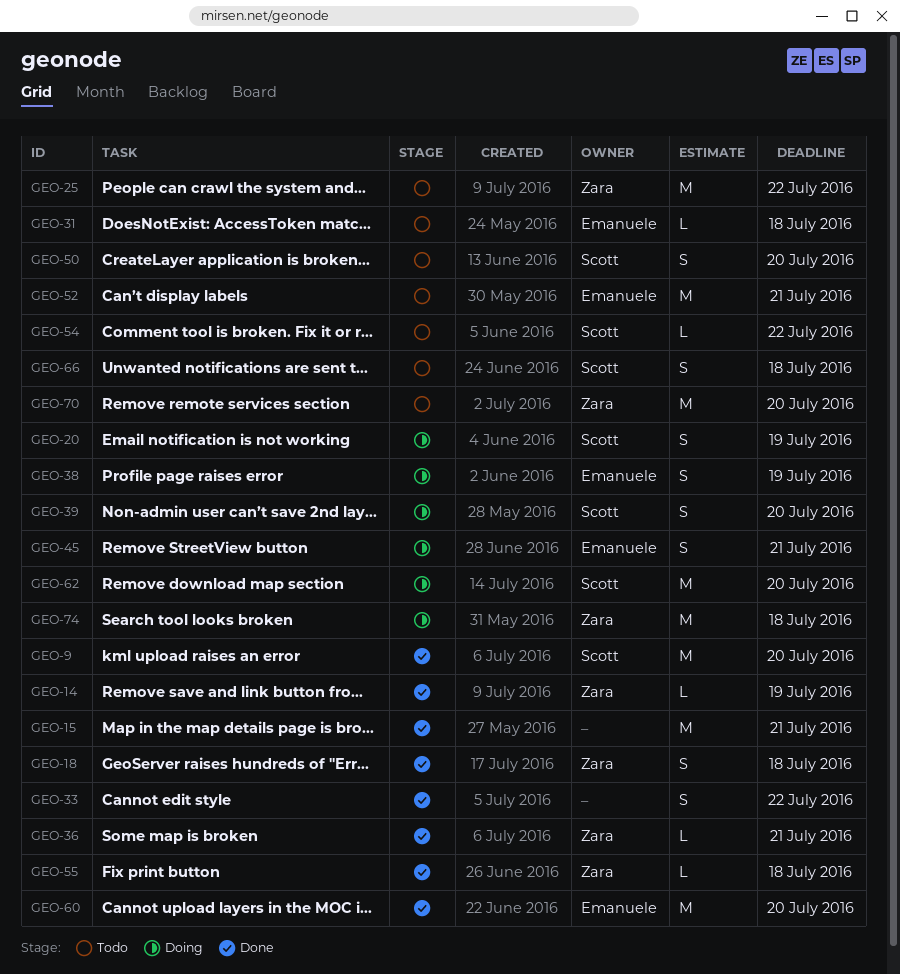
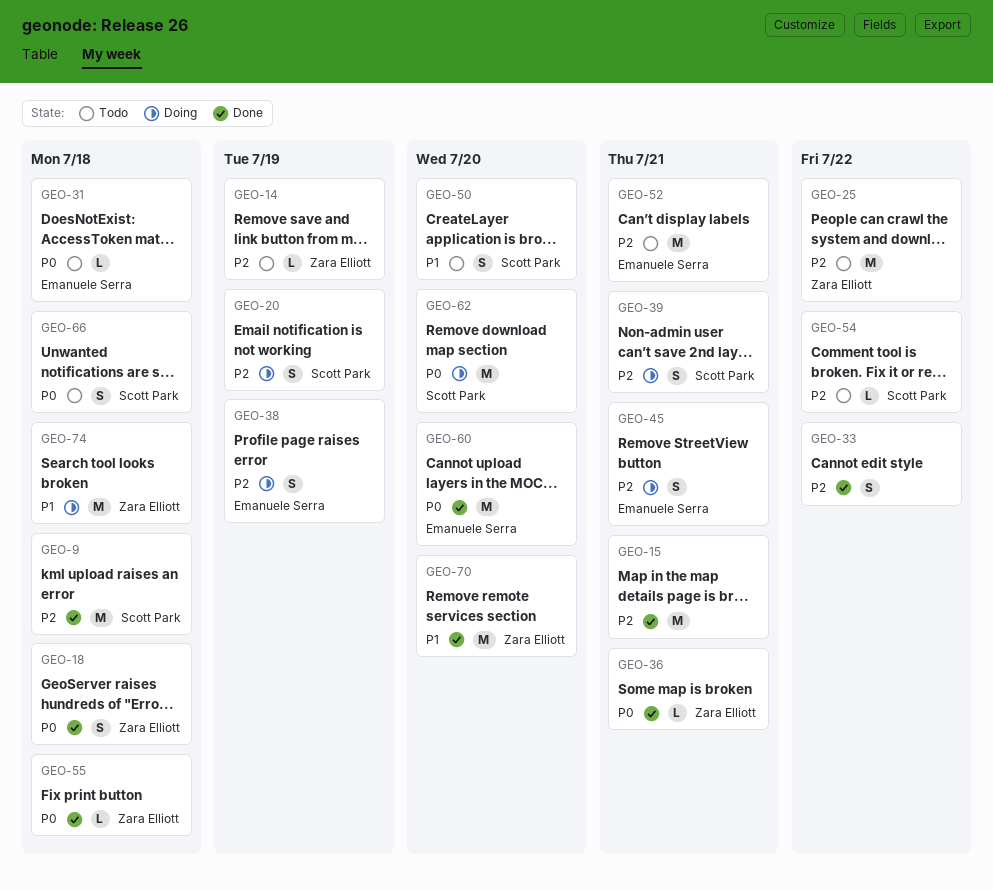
GEO-9, due: Jul 20 -> Jul 18
GEO-14, status: Done -> Todo
GEO-39, due: Jul 20 -> Jul 21
GEO-70, status: Todo -> Done

